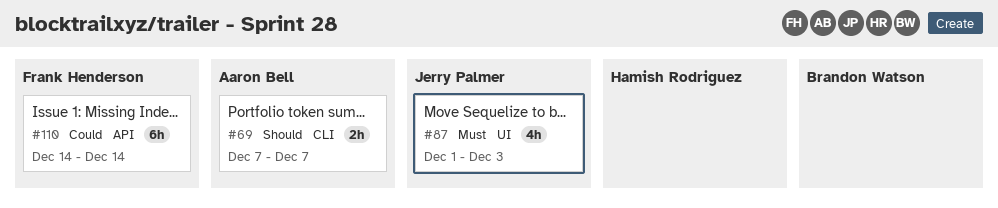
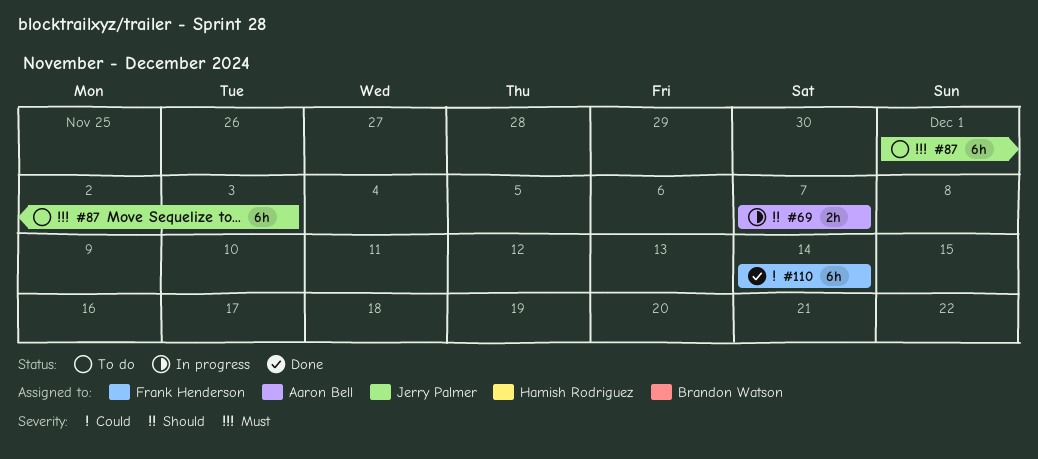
#87, estimate: 4h -> 6h

